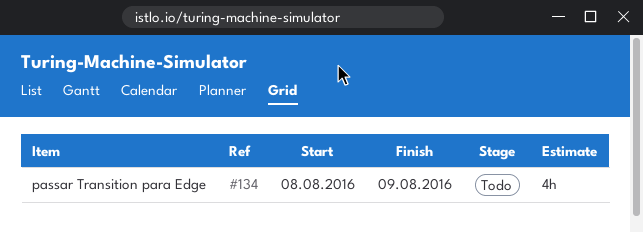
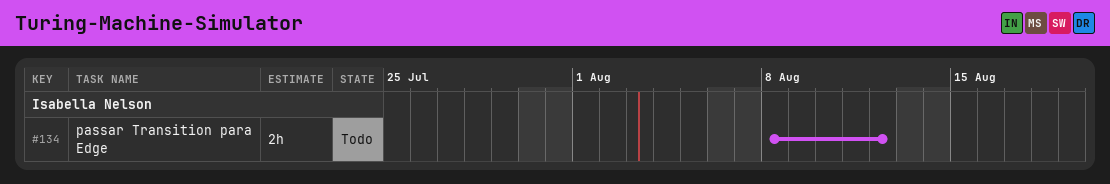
#134, estimate: 4h -> 2h
#134, due: Aug 9 -> Aug 12

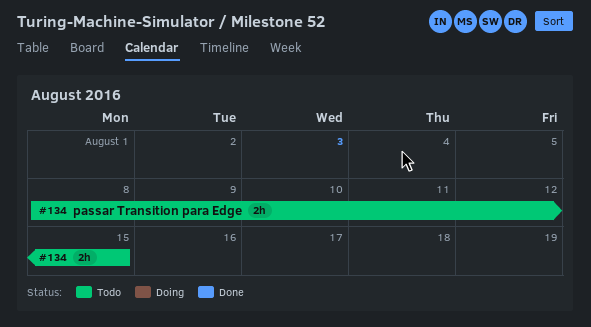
#134, due: Aug 12 -> Aug 15

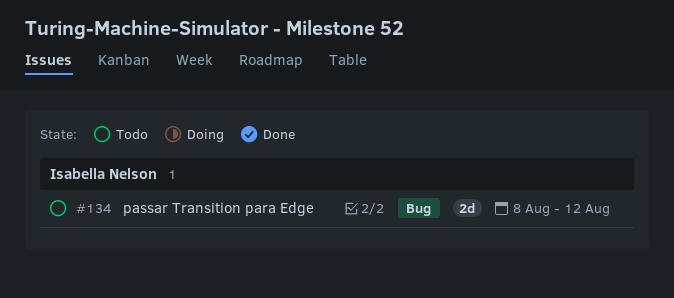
#134, estimate: 2h -> 2d
#134, due: Aug 15 -> Aug 12

